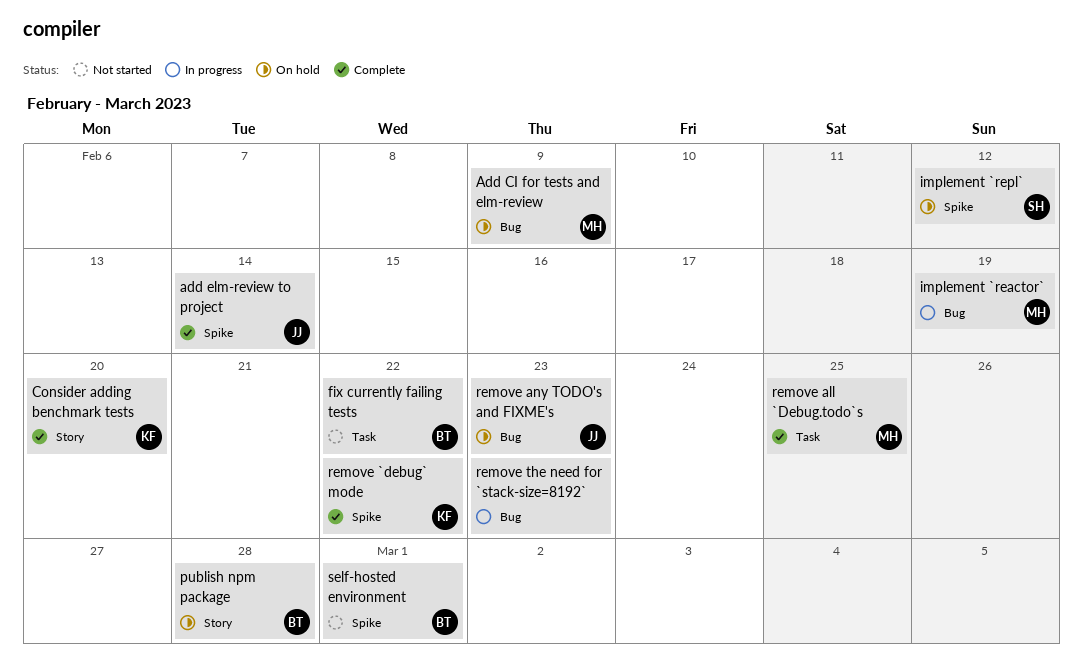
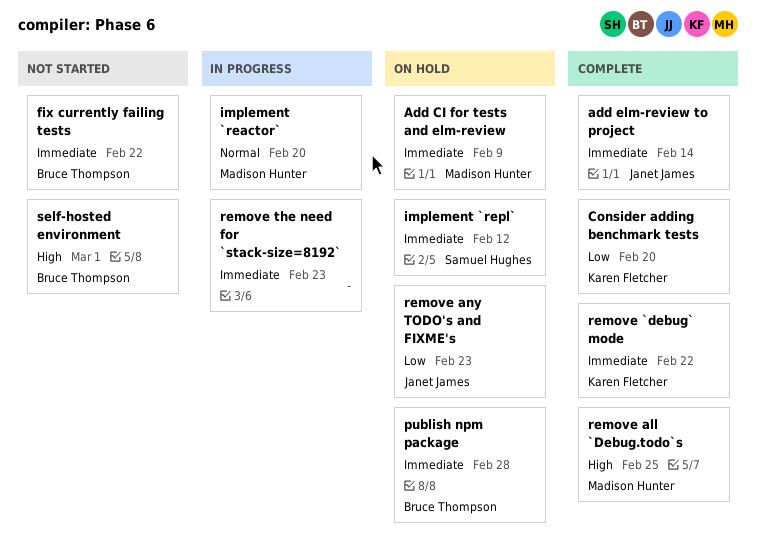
implement `reactor`, due: Feb 19 -> Feb 20

